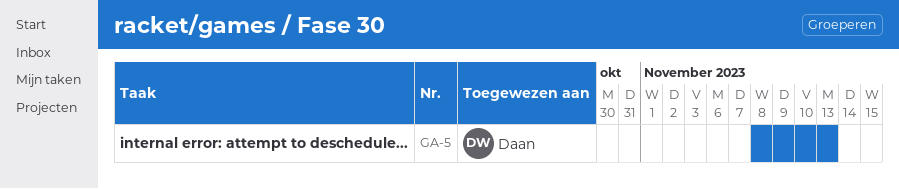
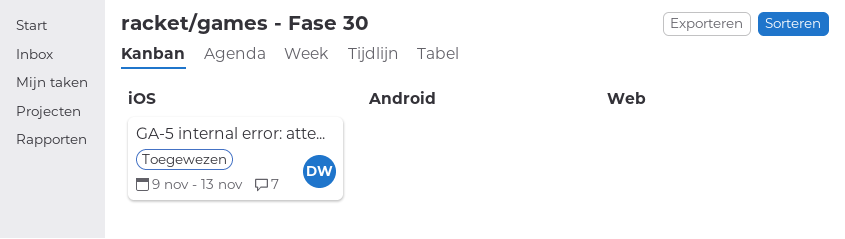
GA-5, start: Nov 8 -> Nov 9

